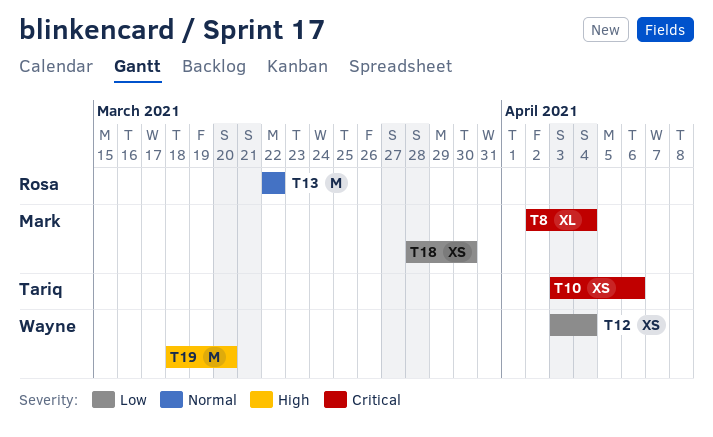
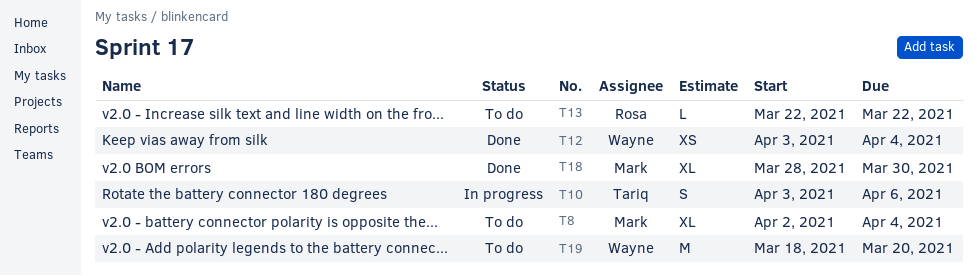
T10, estimate: XS -> S
T13, estimate: M -> L
T18, estimate: XS -> XL

